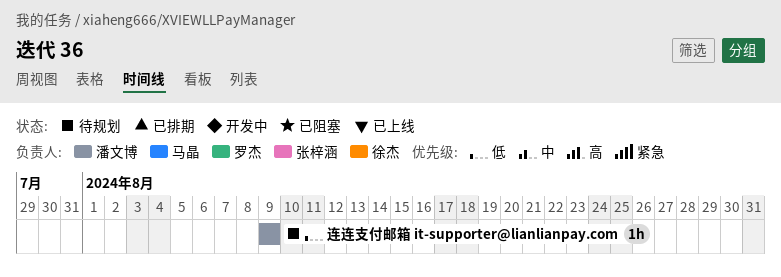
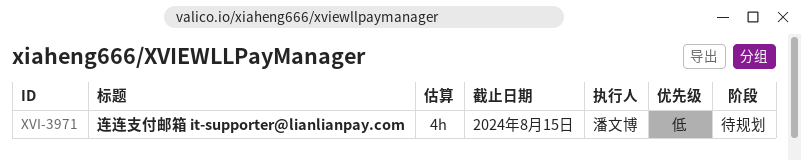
连连支付邮箱 it-supporter@lianlianpay.com, estimate: 1h -> 4h
连连支付邮箱 it-supporter@lianlianpay.com, due: Aug 9 -> Aug 15

